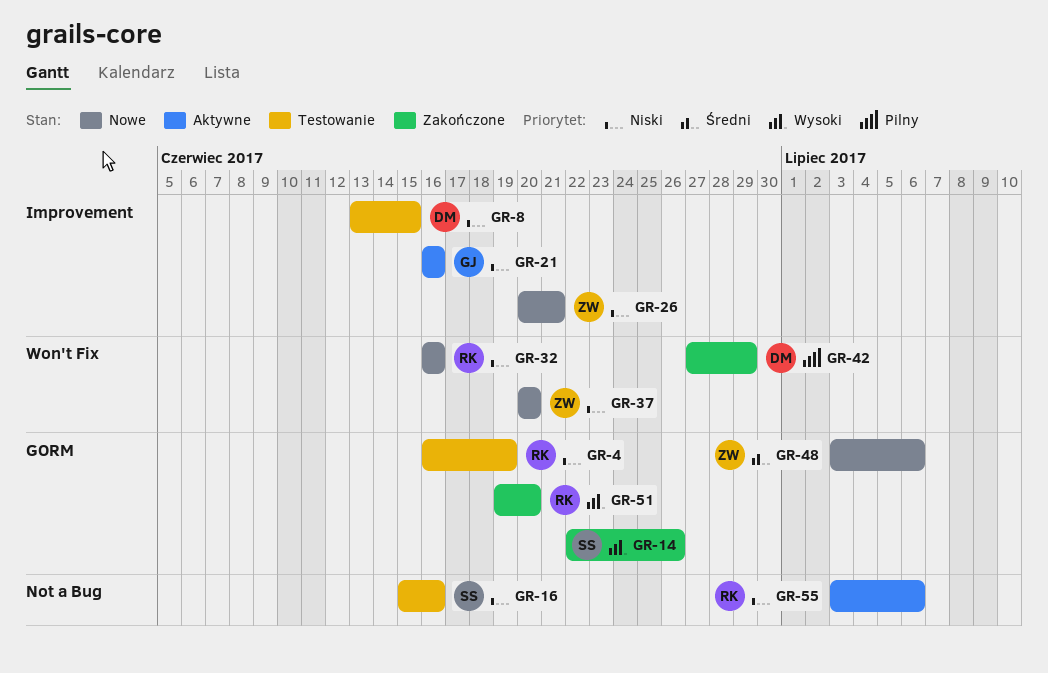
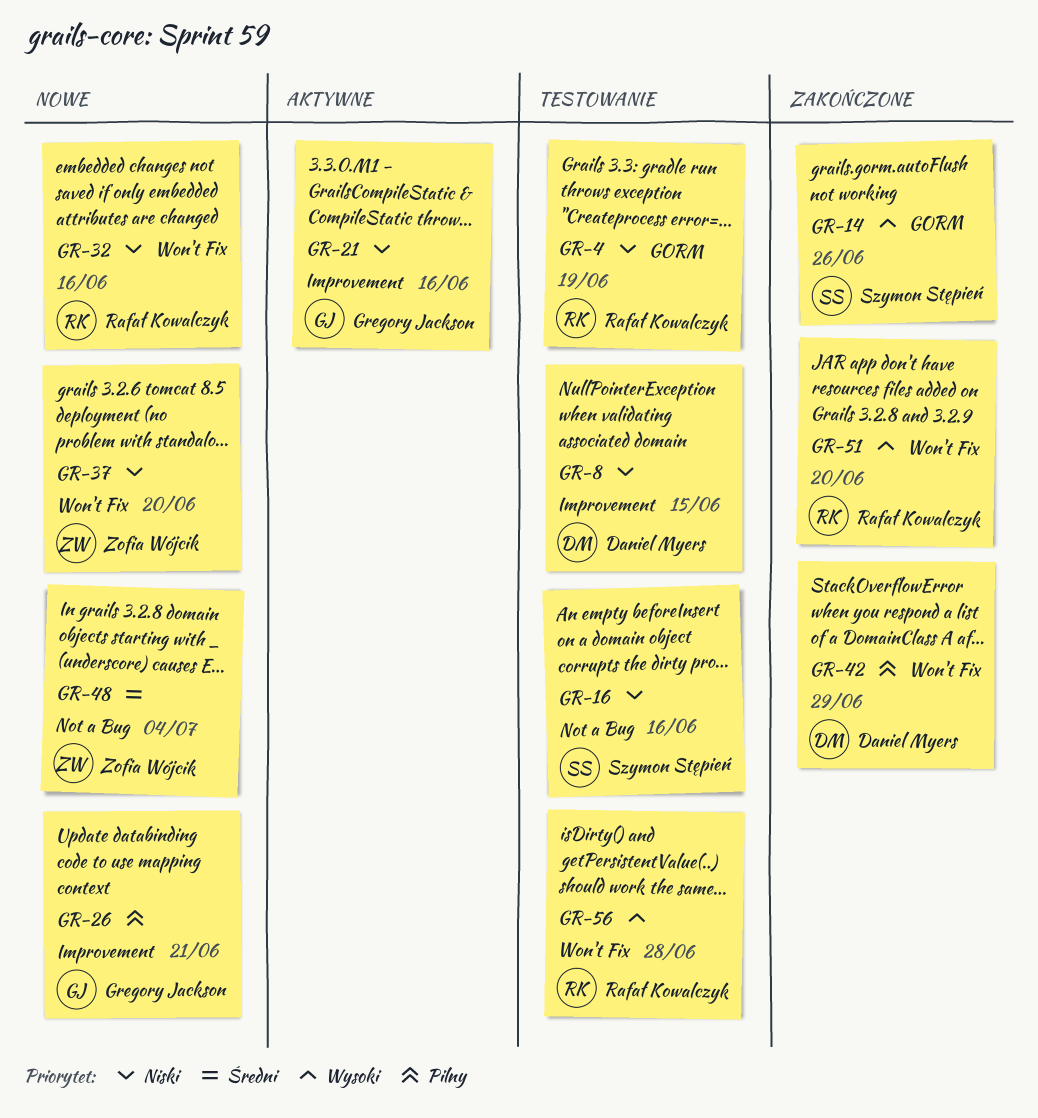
GR-26, owner: Zofia Wójcik -> Gregory Jackson
GR-26, priority: Niski -> Pilny
GR-48, label: GORM -> Not a Bug
GR-48, due: Jul 6 -> Jul 4
GR-51, label: GORM -> Won't Fix
GR-55: present -> none
GR-56: none -> present

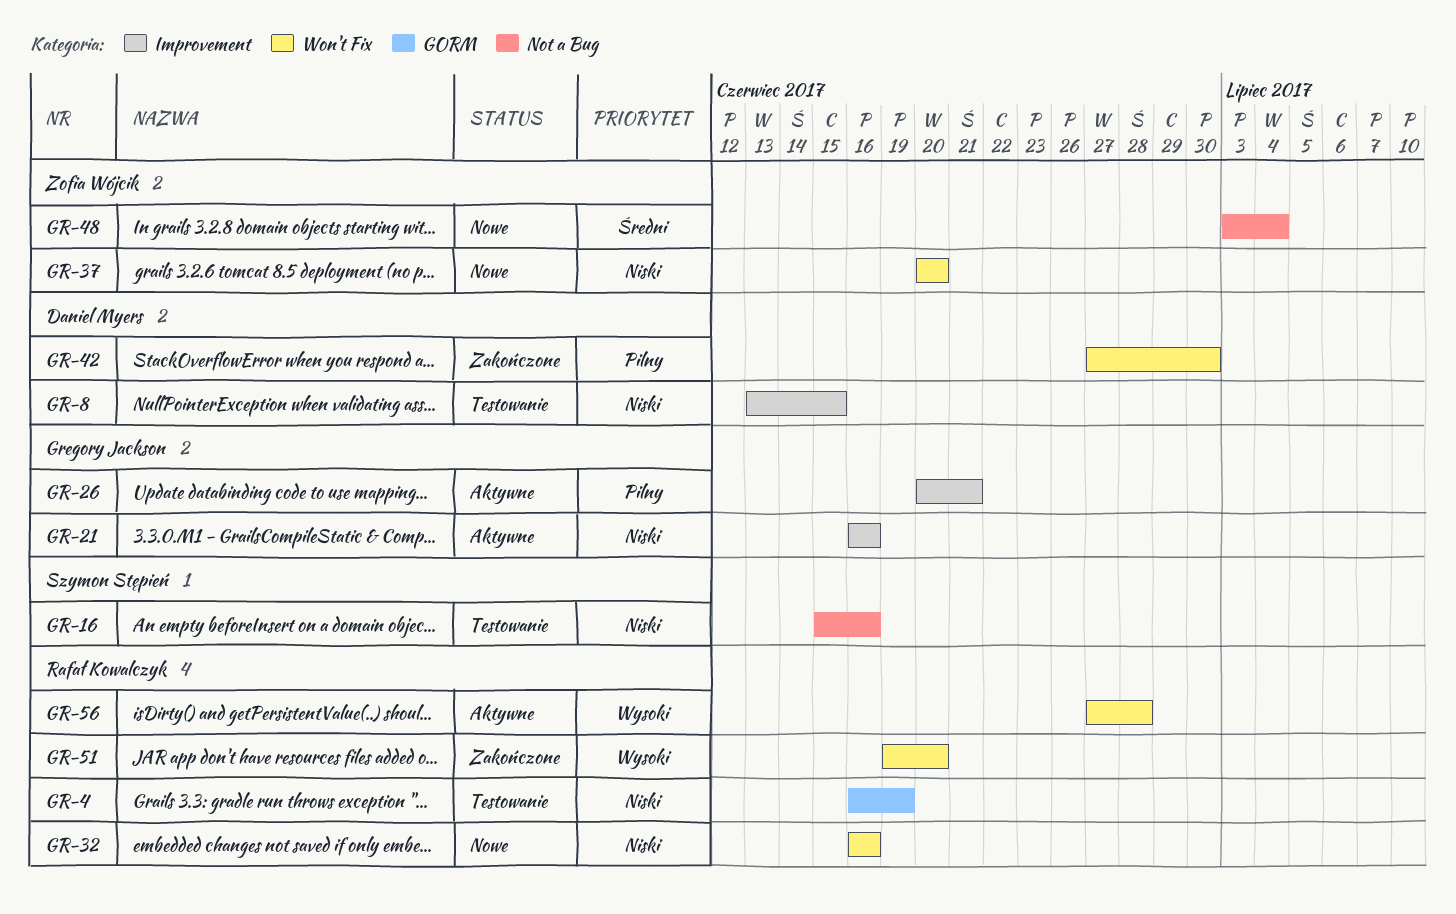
GR-14: present -> none
GR-26, status: Nowe -> Aktywne
GR-42, due: Jun 29 -> Jun 30
GR-56, status: Testowanie -> Aktywne

